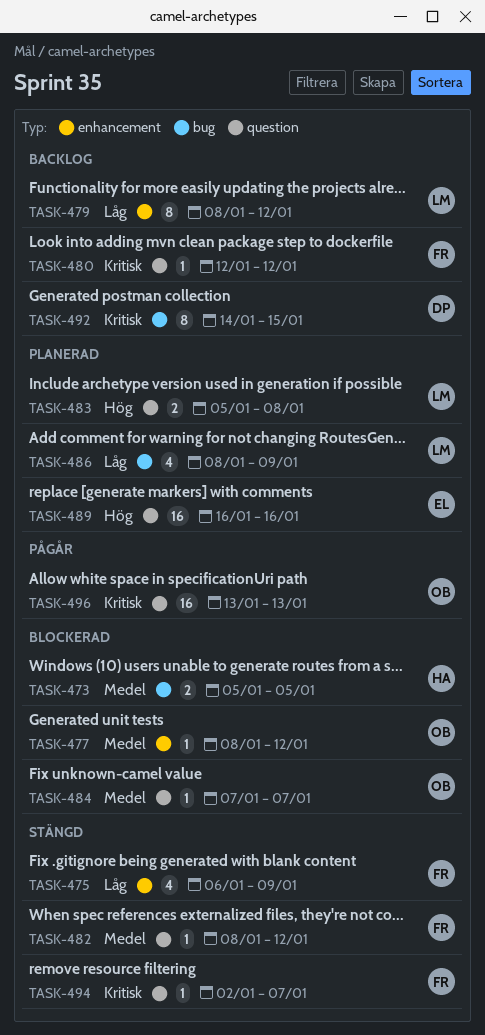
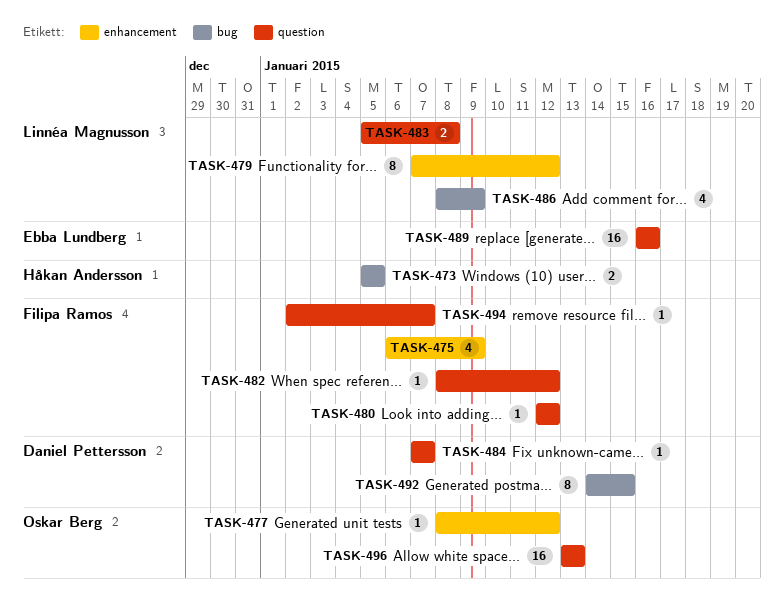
TASK-479, start: Jan 8 -> Jan 7
TASK-484, owner: Oskar Berg -> Daniel Pettersson

